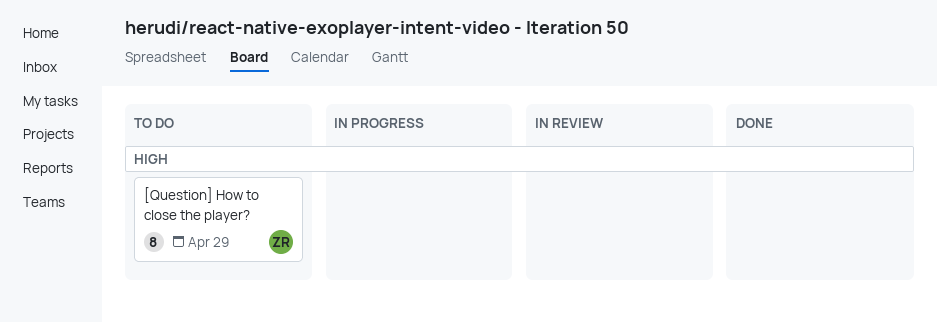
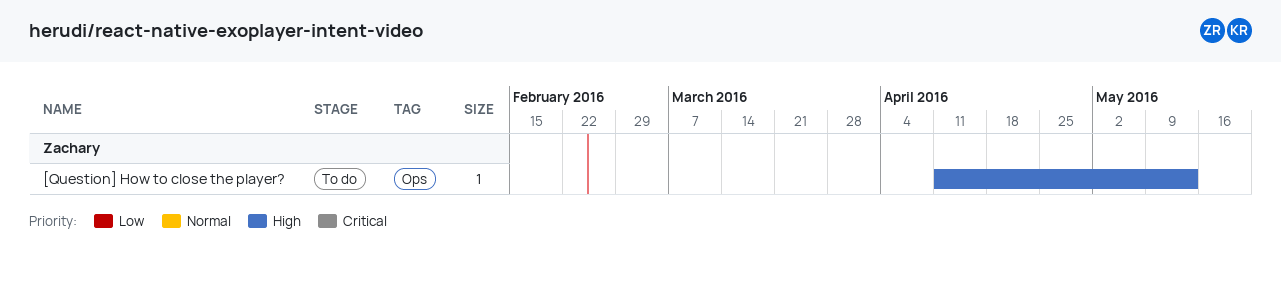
[Question] How to close the player?, estimate: 8 -> 1
[Question] How to close the player?, due: Apr 29 -> May 13

